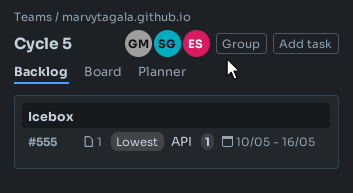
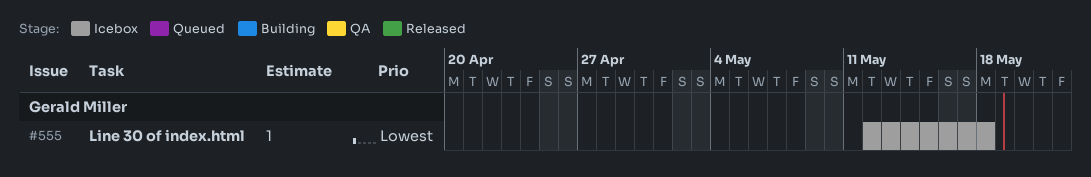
#555, start: May 10 -> May 12
#555, due: May 16 -> May 18

